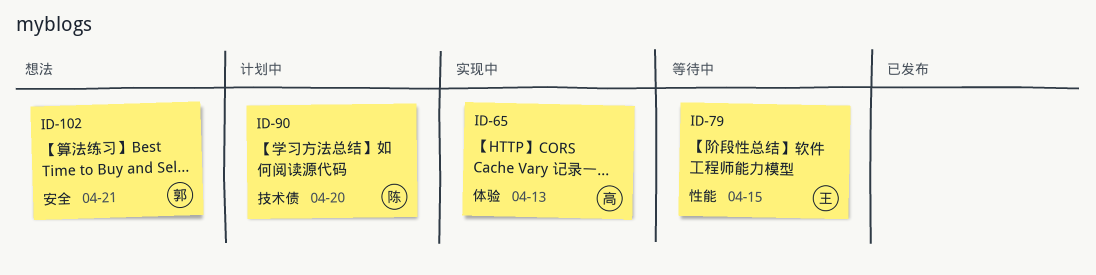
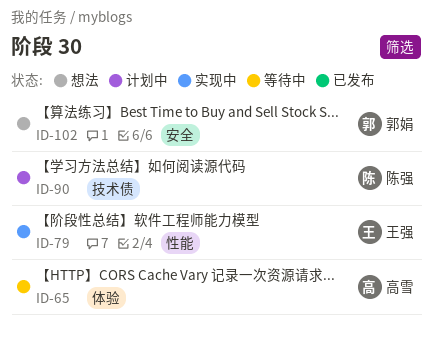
ID-65, status: 实现中 -> 等待中
ID-79, status: 等待中 -> 实现中

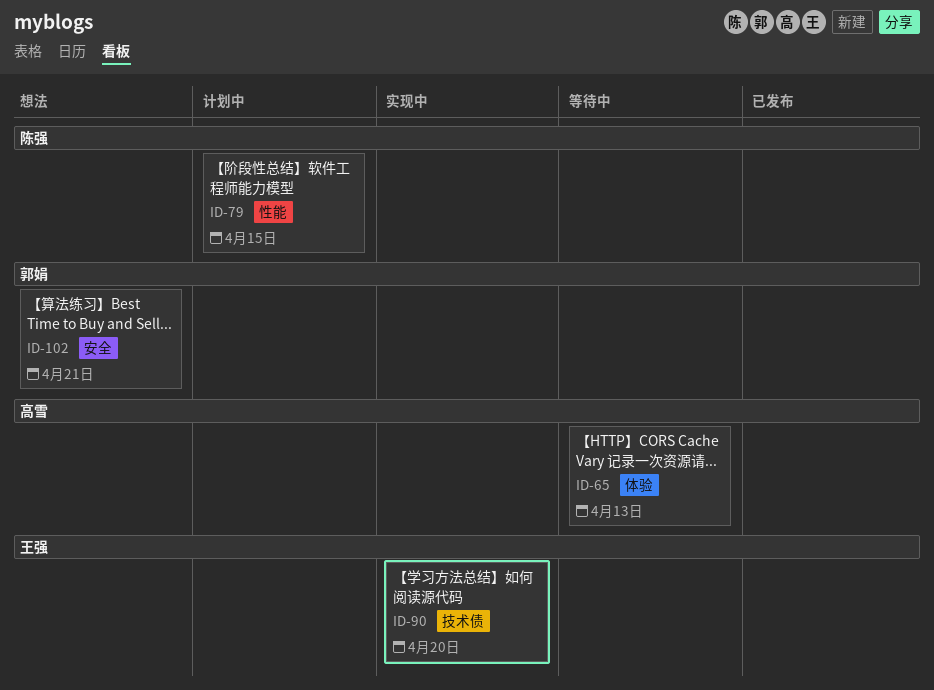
ID-79, status: 实现中 -> 计划中
ID-79, owner: 王强 -> 陈强
ID-90, status: 计划中 -> 实现中
ID-90, owner: 陈强 -> 王强

